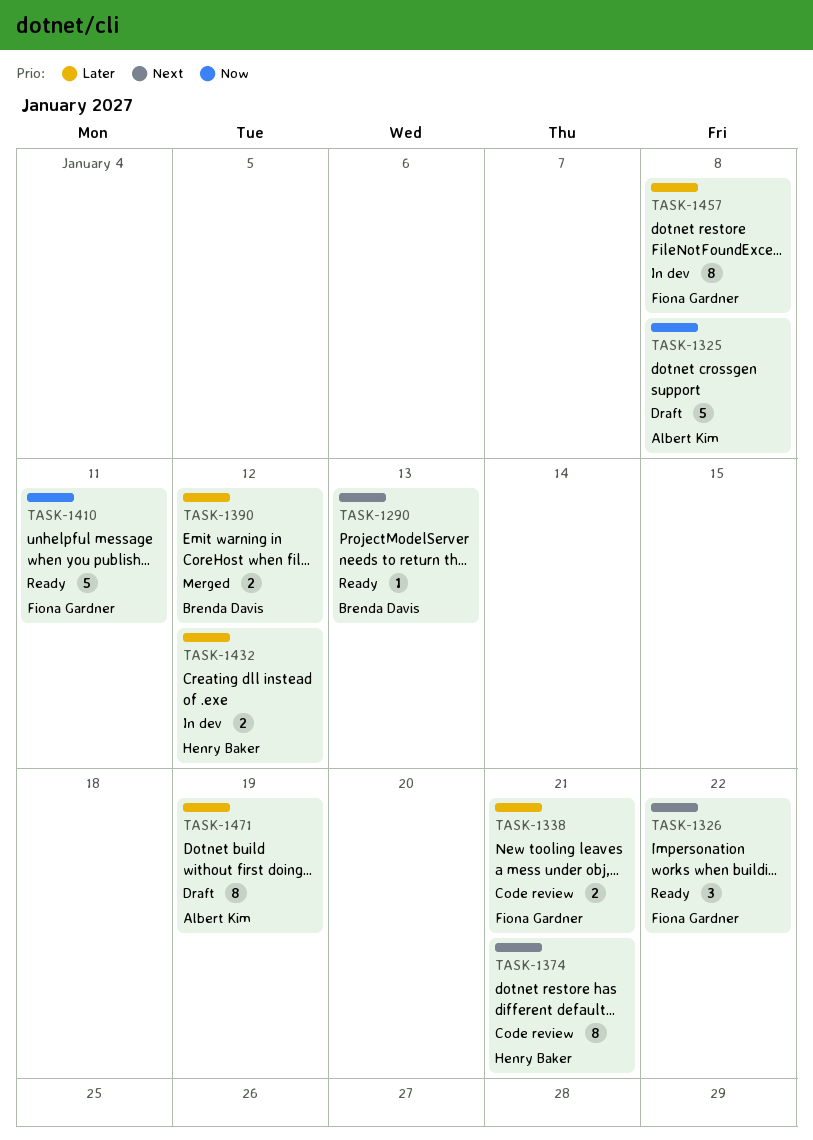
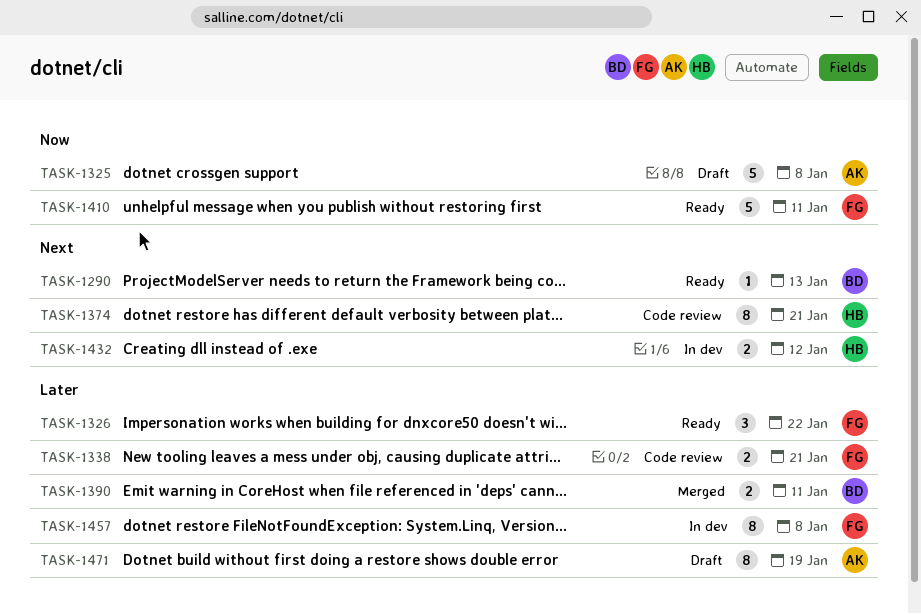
TASK-1326, priority: Next -> Later
TASK-1390, due: Jan 12 -> Jan 11
TASK-1432, priority: Later -> Next

